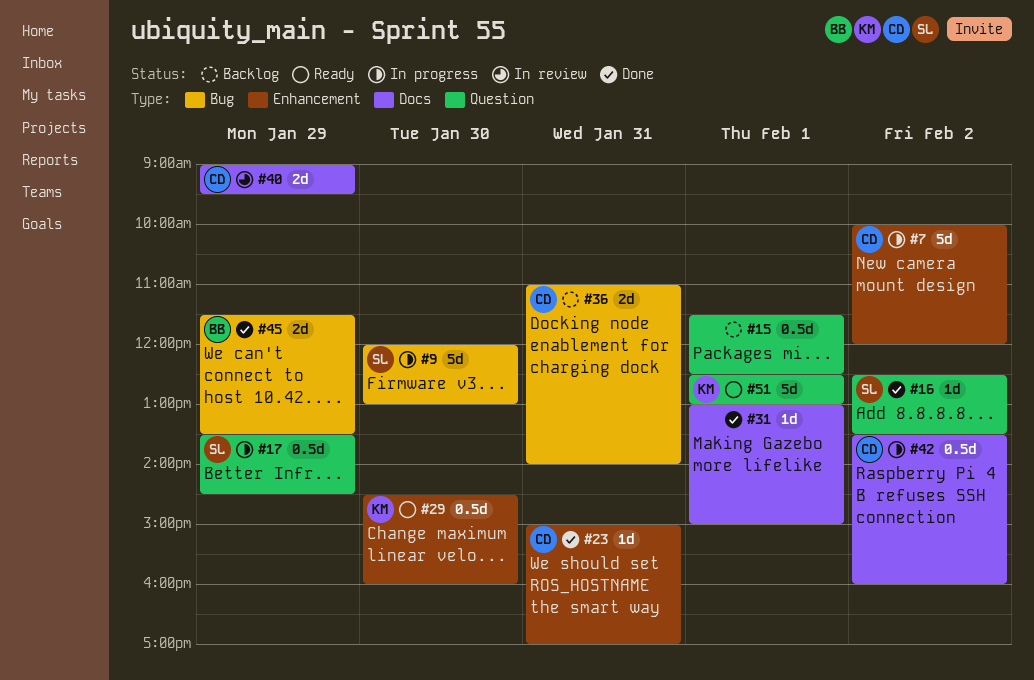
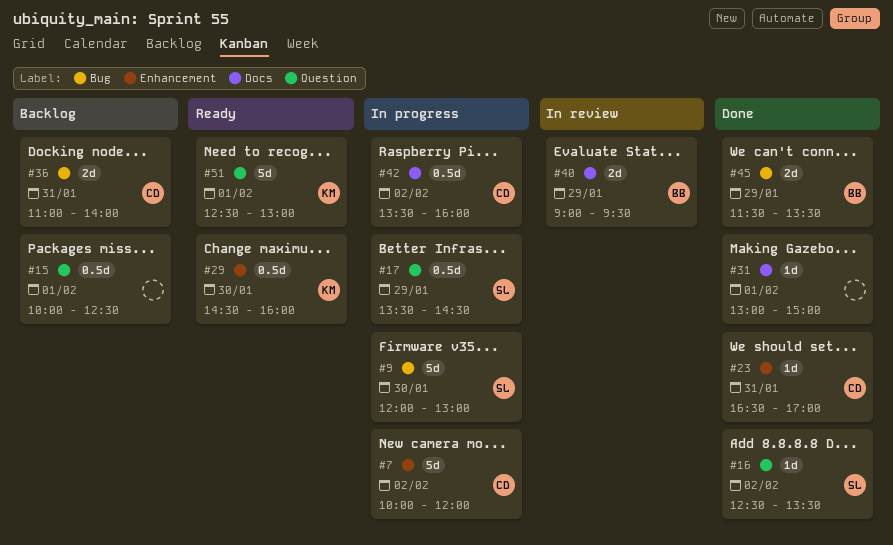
#15, begins: 11:30 -> 10:00
#23, begins: 15:00 -> 16:30
#40, owner: CD -> BB

